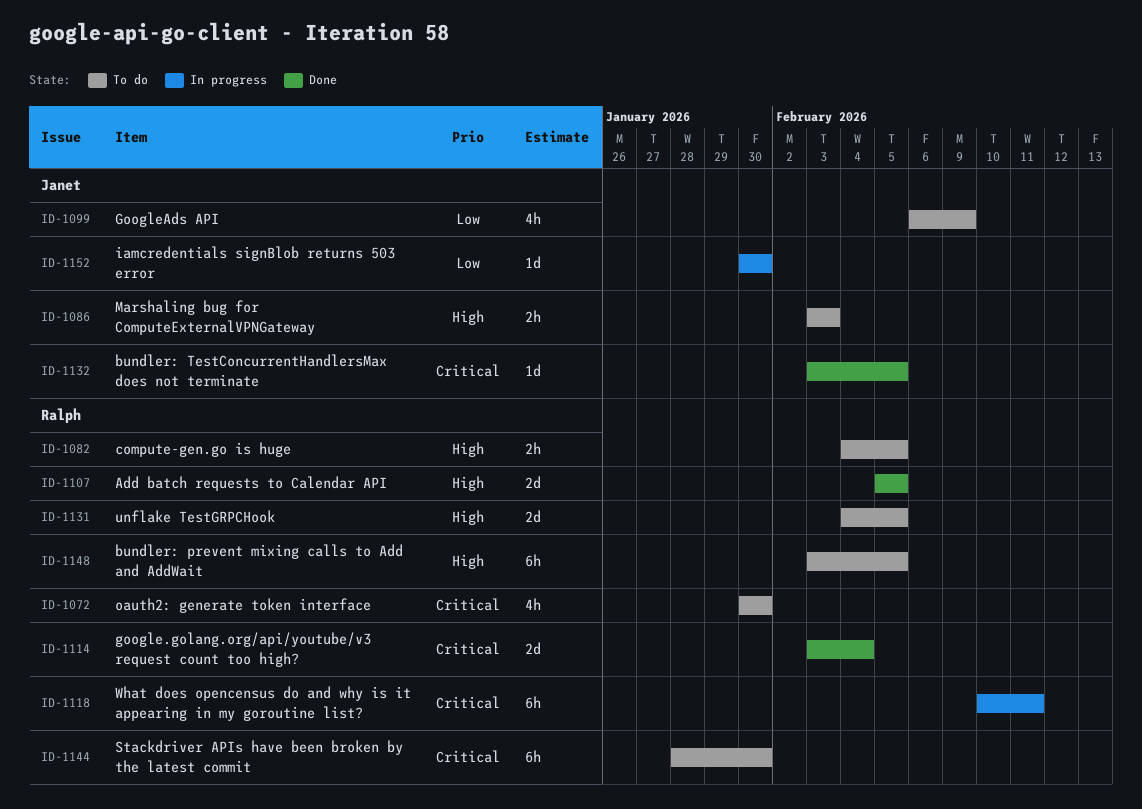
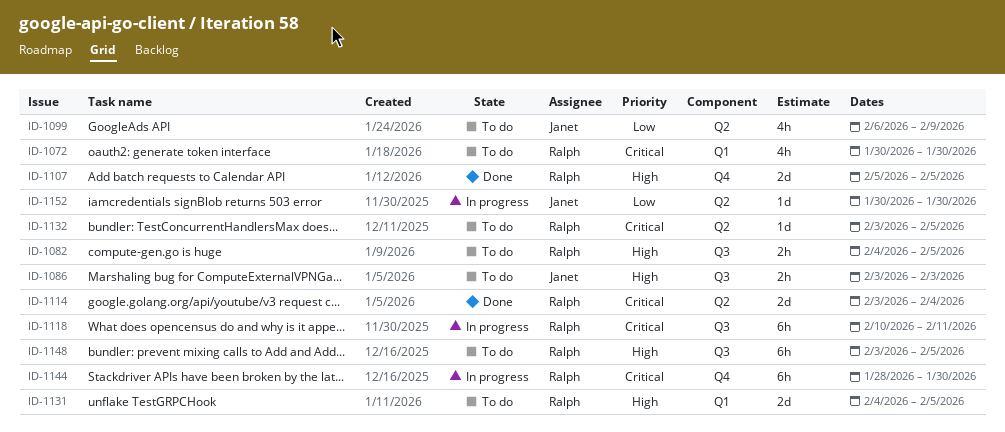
ID-1132, status: Done -> To do
ID-1132, owner: Janet -> Ralph
ID-1144, status: To do -> In progress

